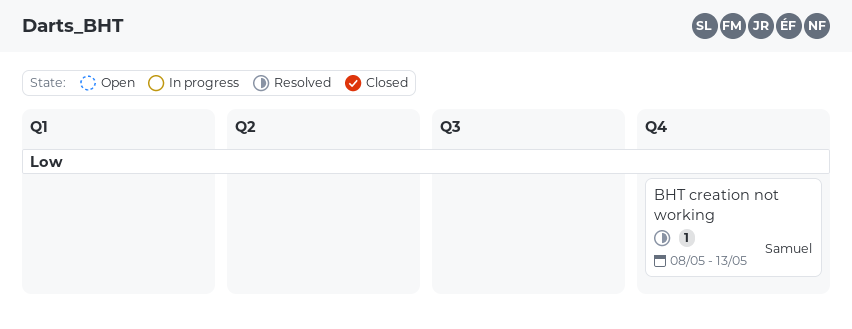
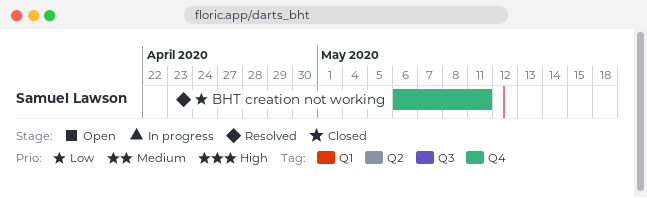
BHT creation not working, start: May 8 -> May 6
BHT creation not working, due: May 13 -> May 11

